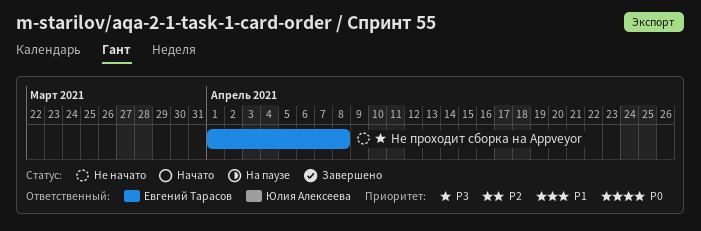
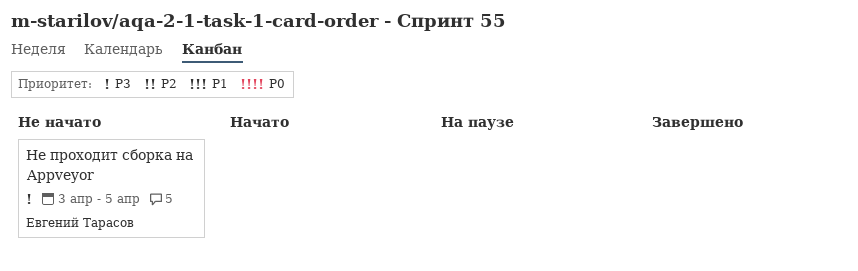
Не проходит сборка на Appveyor, start: Apr 1 -> Apr 3
Не проходит сборка на Appveyor, due: Apr 8 -> Apr 5

